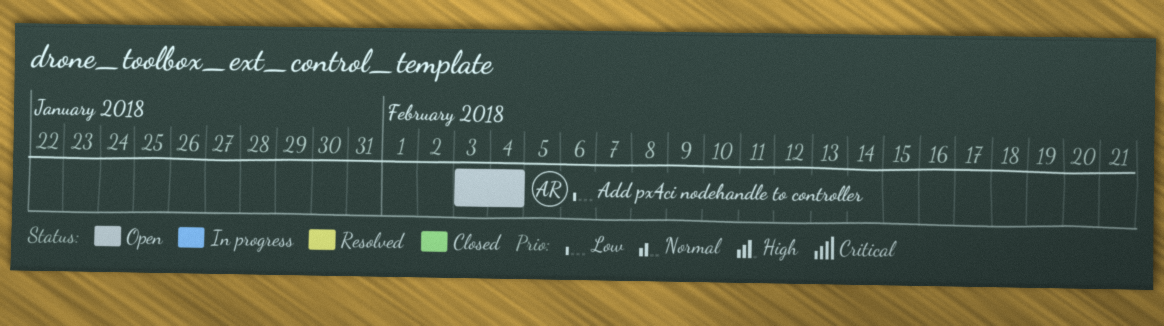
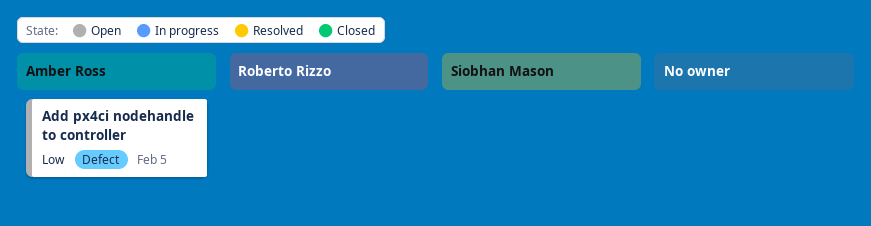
Add px4ci nodehandle to controller, due: Feb 4 -> Feb 5

